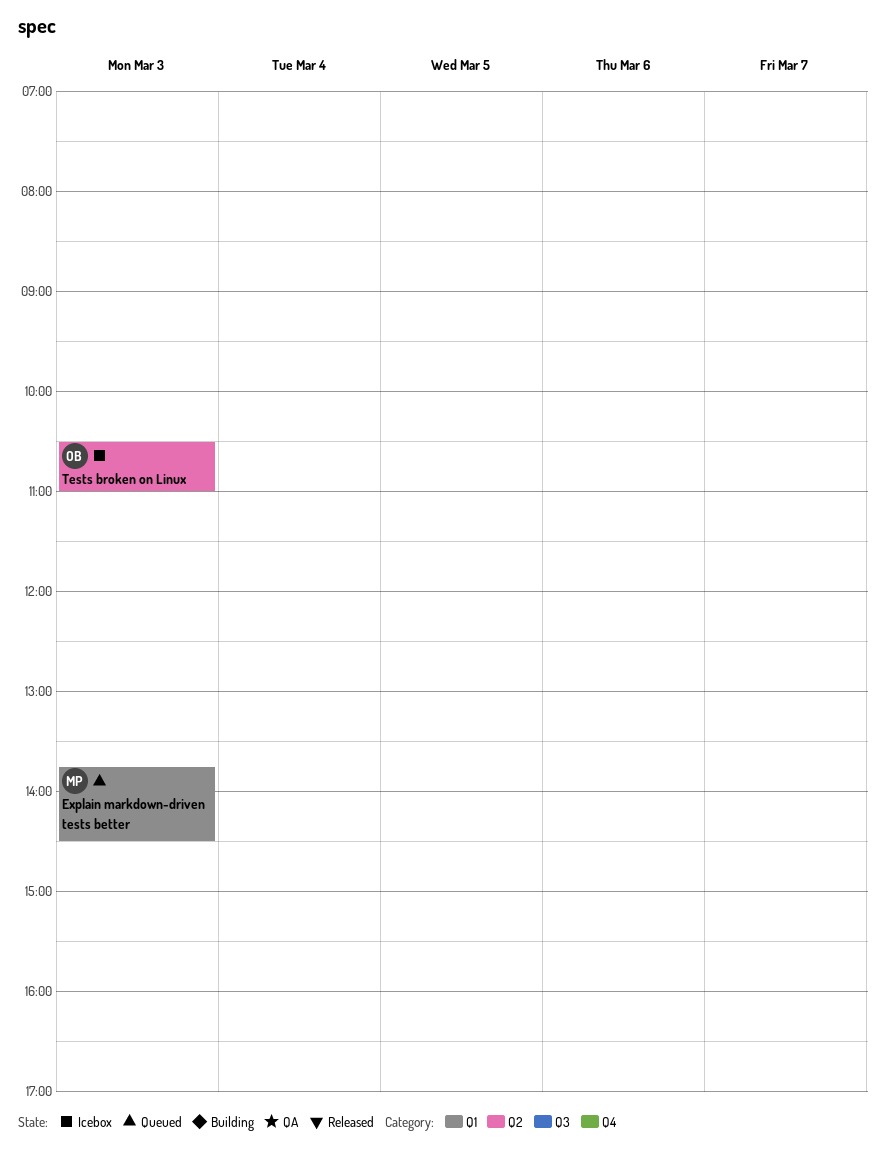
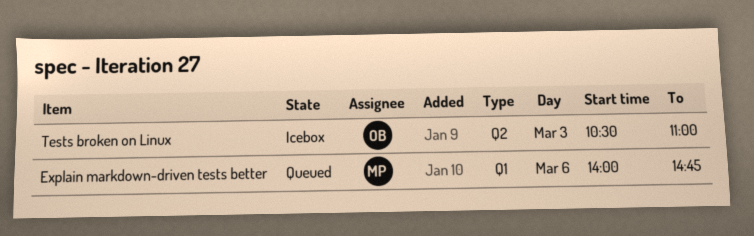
Explain markdown-driven tests better, day: Mar 3 -> Mar 6
Explain markdown-driven tests better, begins: 13:45 -> 14:00
Explain markdown-driven tests better, ends: 14:30 -> 14:45

